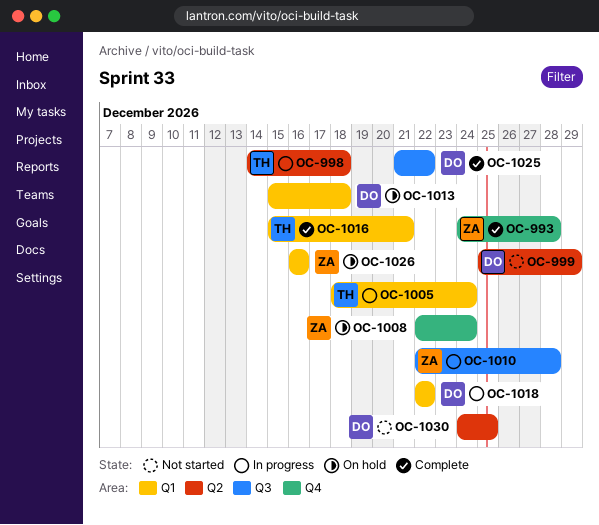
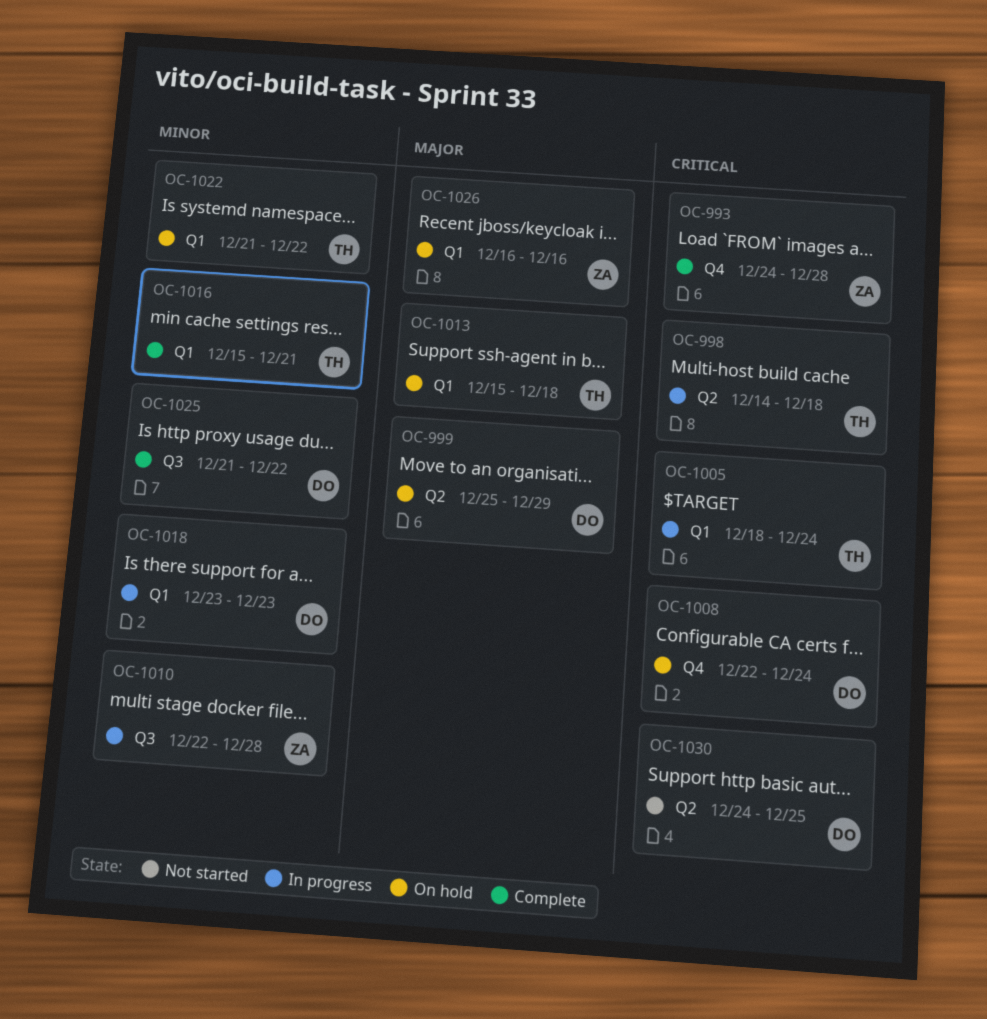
OC-999, status: Not started -> On hold
OC-1008, owner: ZA -> DO
OC-1013, owner: DO -> TH
OC-1018, start: Dec 22 -> Dec 23
OC-1018, due: Dec 22 -> Dec 23
OC-1022: none -> present

